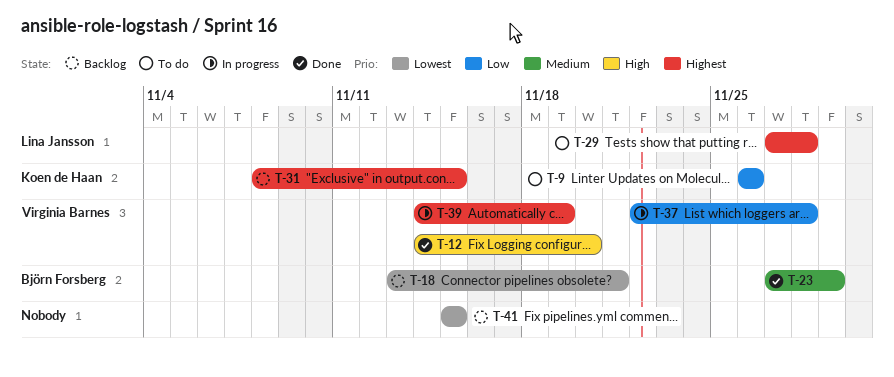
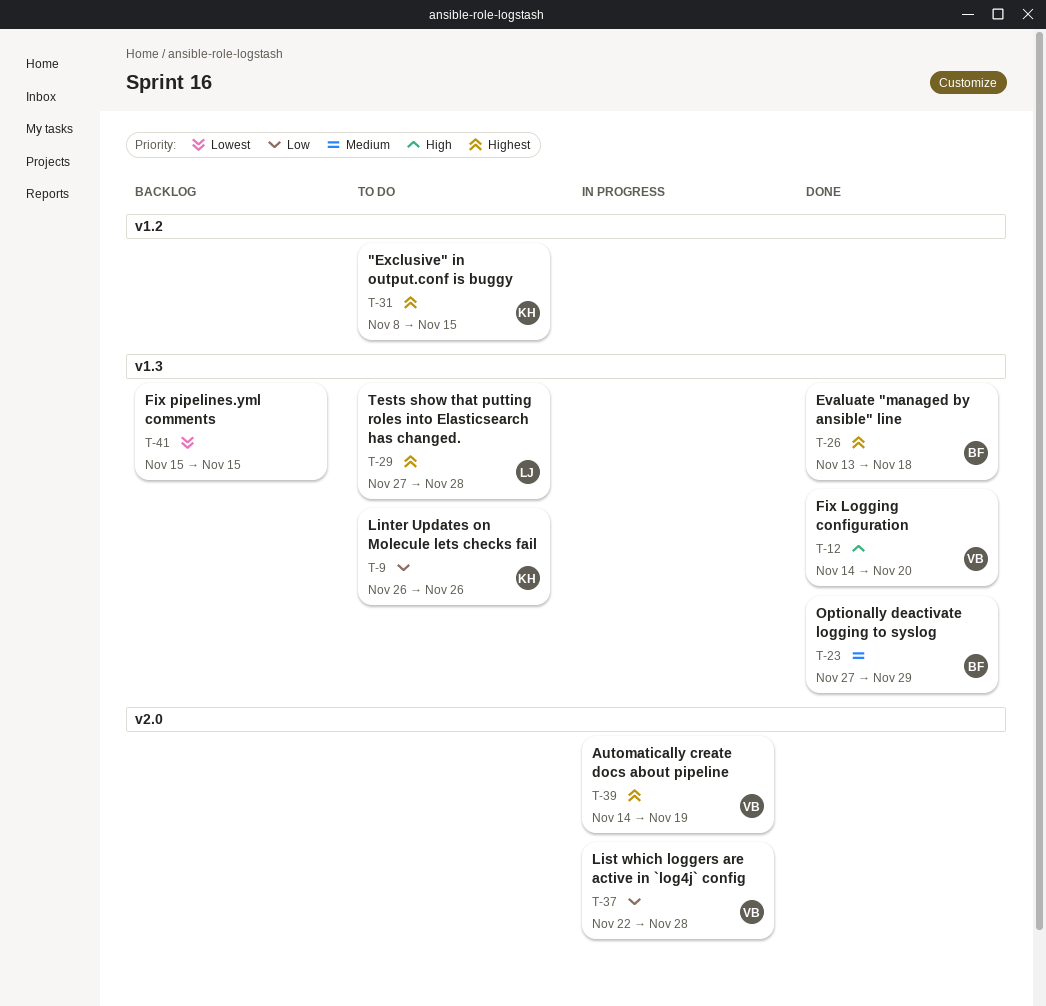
T-18: present -> none
T-26: none -> present
T-31, status: Backlog -> To do

